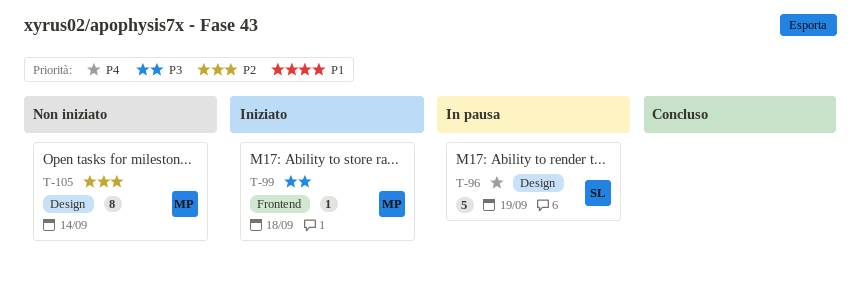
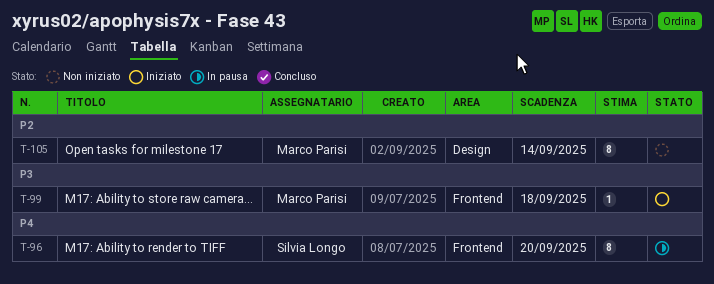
T-96, label: Design -> Frontend
T-96, estimate: 5 -> 8
T-96, due: Sep 19 -> Sep 20

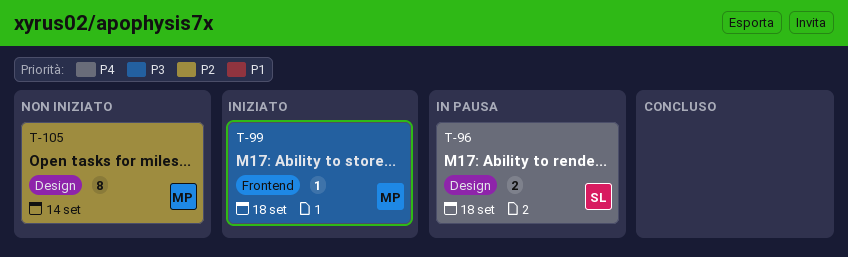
T-96, label: Frontend -> Design
T-96, estimate: 8 -> 2
T-96, due: Sep 20 -> Sep 18

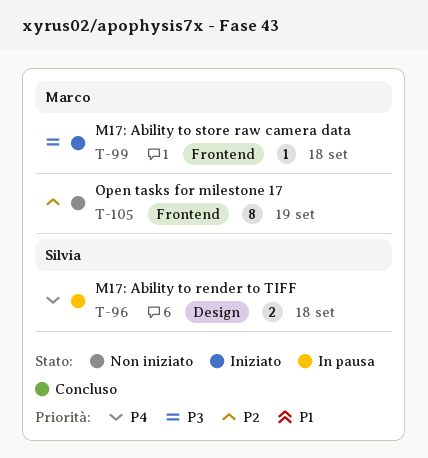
T-105, label: Design -> Frontend
T-105, due: Sep 14 -> Sep 19

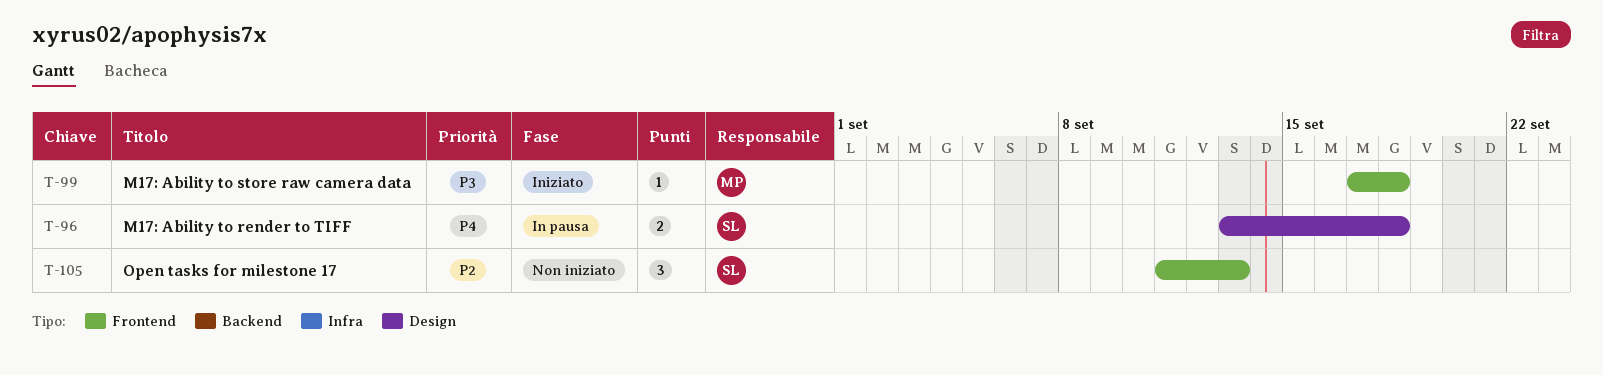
T-105, owner: Marco -> Silvia
T-105, estimate: 8 -> 3
T-105, due: Sep 19 -> Sep 13

